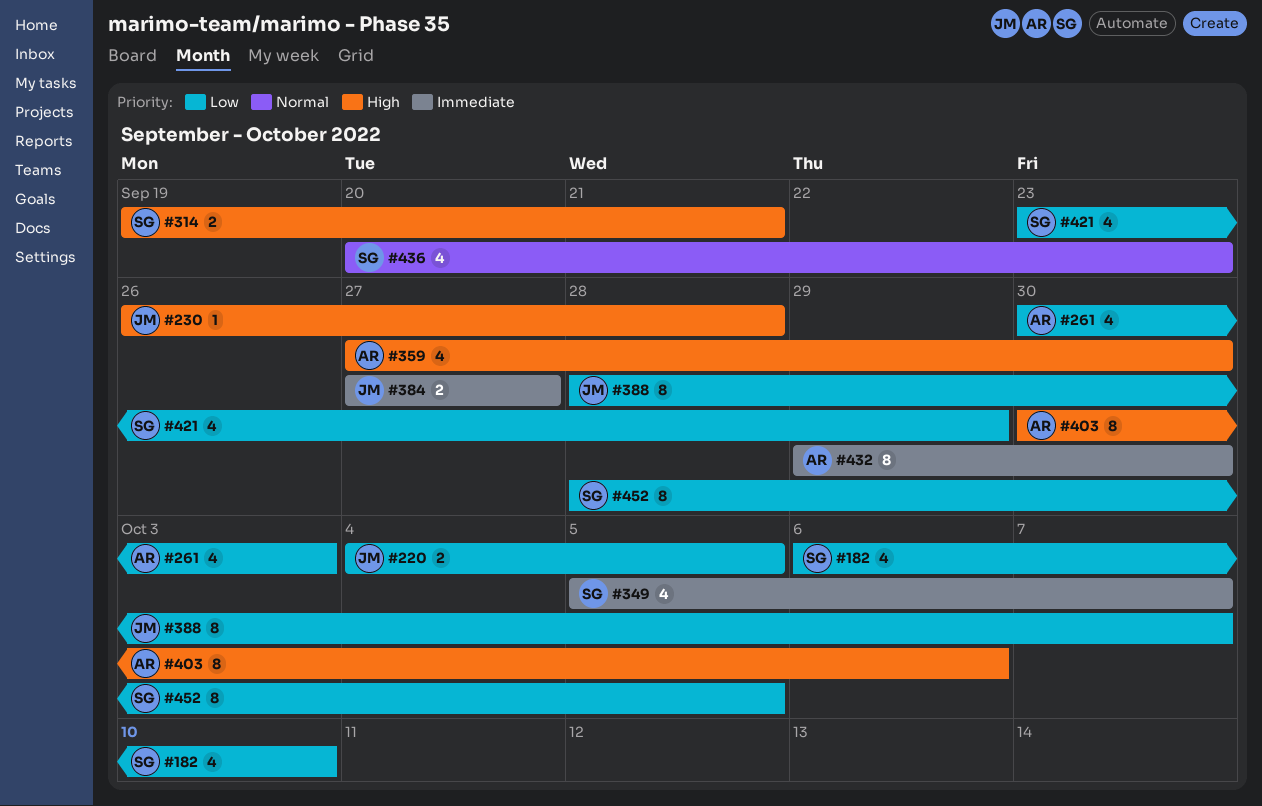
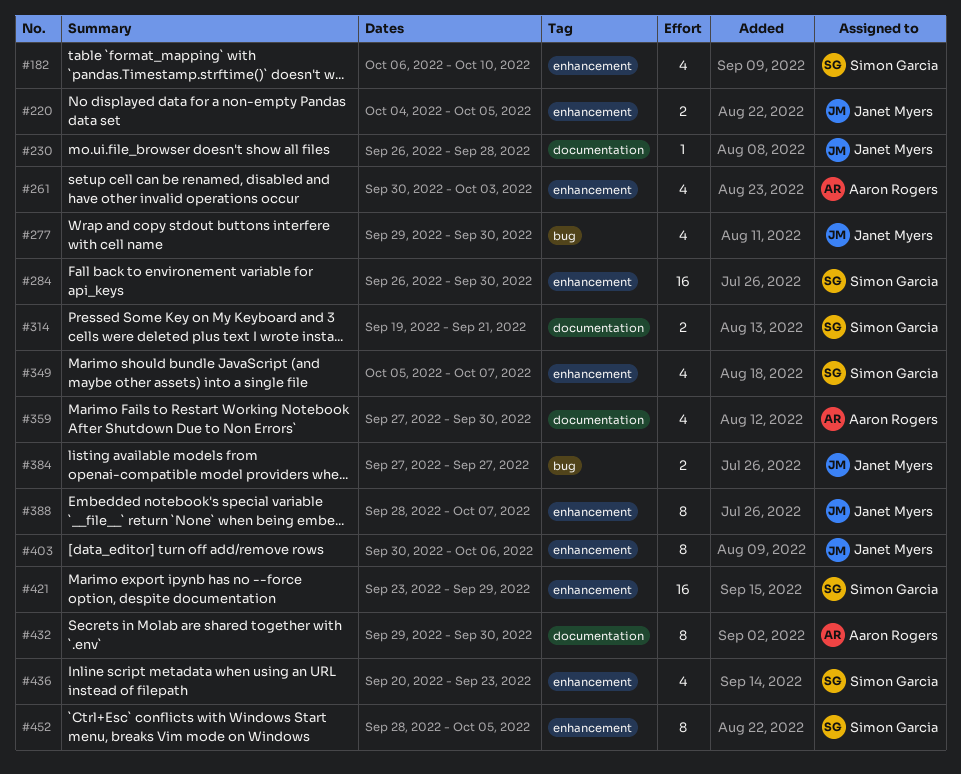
#277: none -> present
#284: none -> present
#403, owner: Aaron Rogers -> Janet Myers
#421, estimate: 4 -> 16

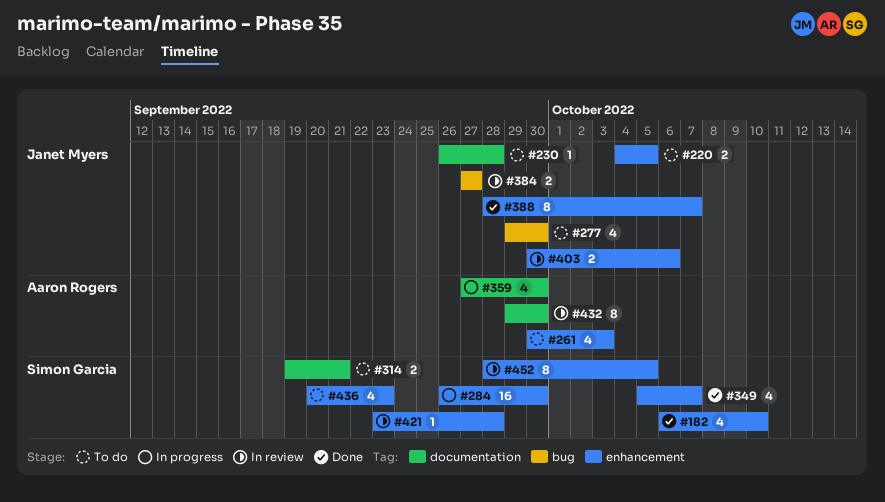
#403, estimate: 8 -> 2
#421, estimate: 16 -> 1
#421, due: Sep 29 -> Sep 28

